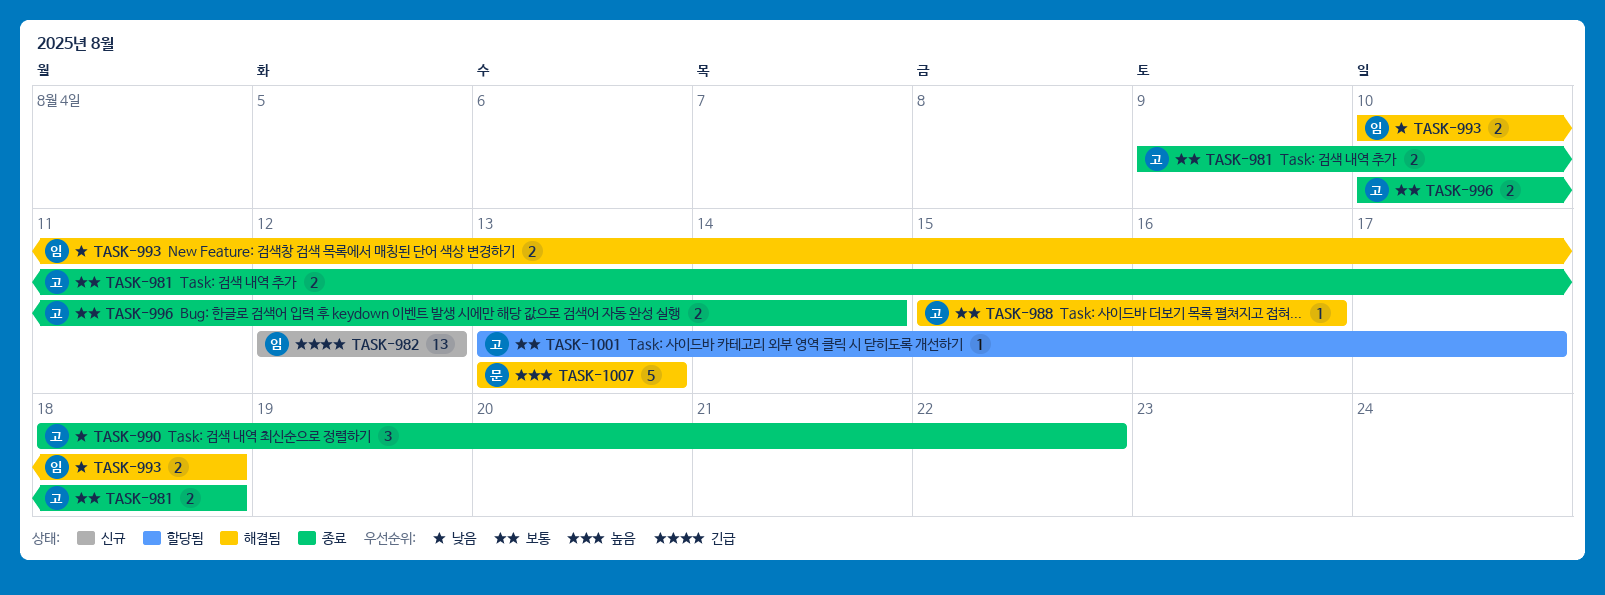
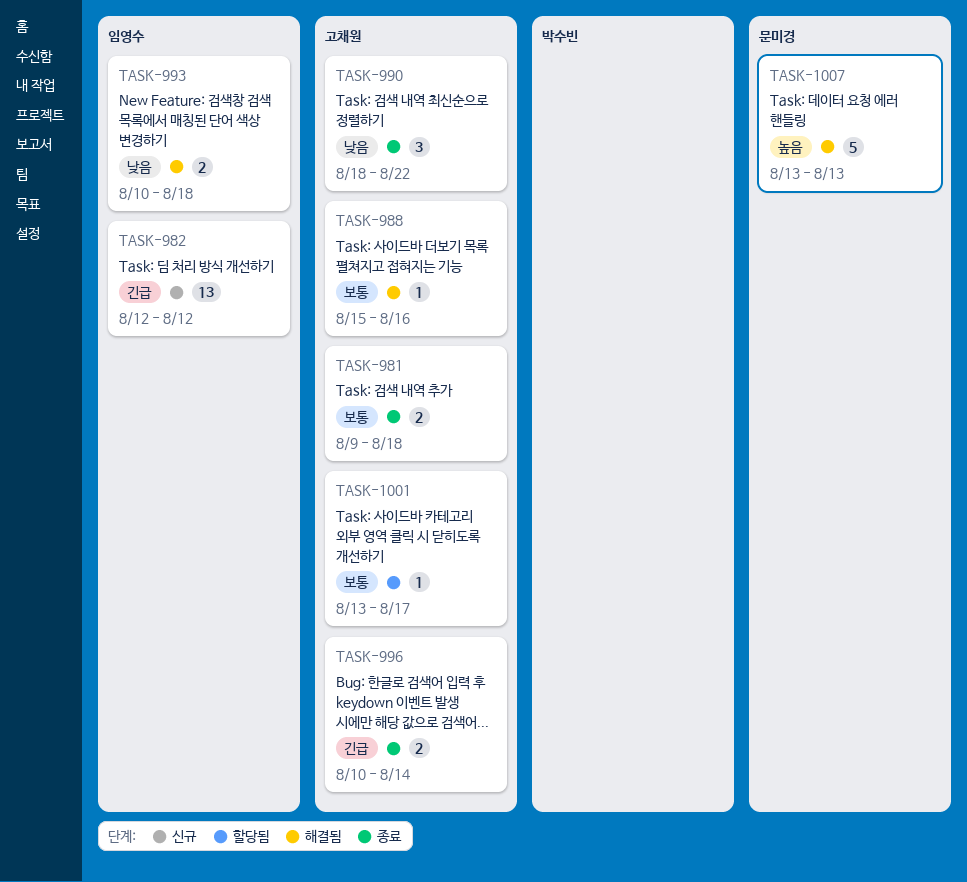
TASK-996, priority: 보통 -> 긴급

